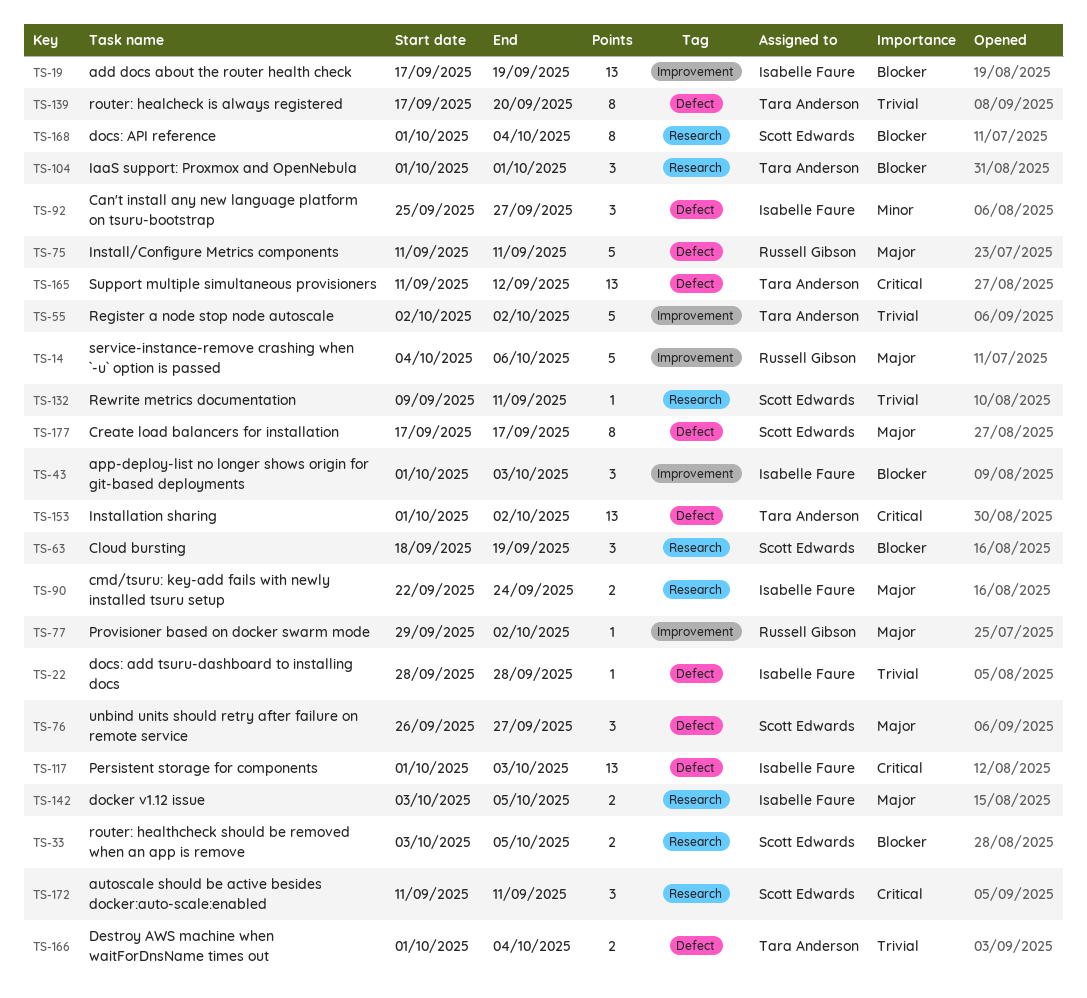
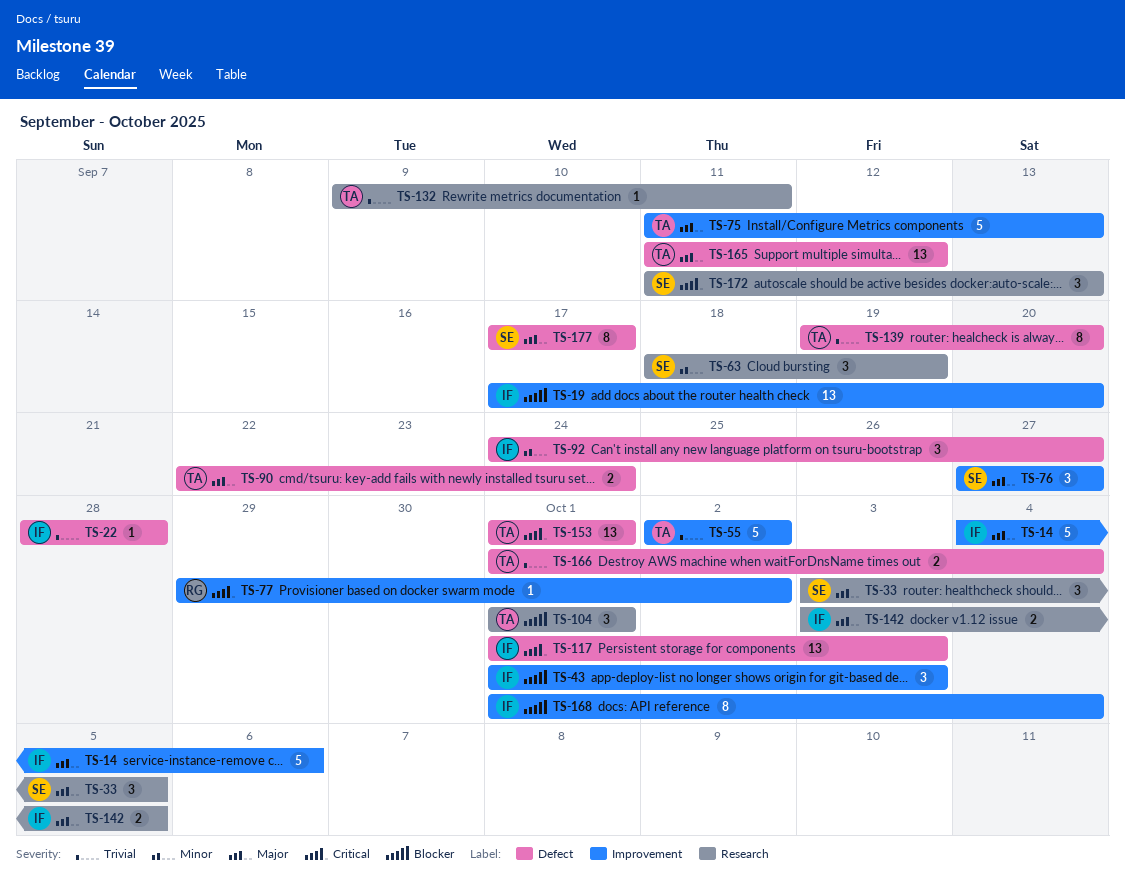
TS-14, owner: Russell Gibson -> Isabelle Faure
TS-19, due: Sep 19 -> Sep 20
TS-33, priority: Blocker -> Major
TS-33, estimate: 2 -> 3
TS-63, priority: Blocker -> Minor
TS-75, owner: Russell Gibson -> Tara Anderson
TS-75, label: Defect -> Improvement
TS-75, due: Sep 11 -> Sep 13
TS-76, label: Defect -> Improvement
TS-76, start: Sep 26 -> Sep 27
TS-77, priority: Major -> Critical
TS-90, owner: Isabelle Faure -> Tara Anderson
TS-90, label: Research -> Defect
TS-92, start: Sep 25 -> Sep 24
TS-132, owner: Scott Edwards -> Tara Anderson
TS-139, start: Sep 17 -> Sep 19
TS-153, due: Oct 2 -> Oct 1
TS-165, priority: Critical -> Major
TS-168, owner: Scott Edwards -> Isabelle Faure
TS-168, label: Research -> Improvement
TS-172, due: Sep 11 -> Sep 13

